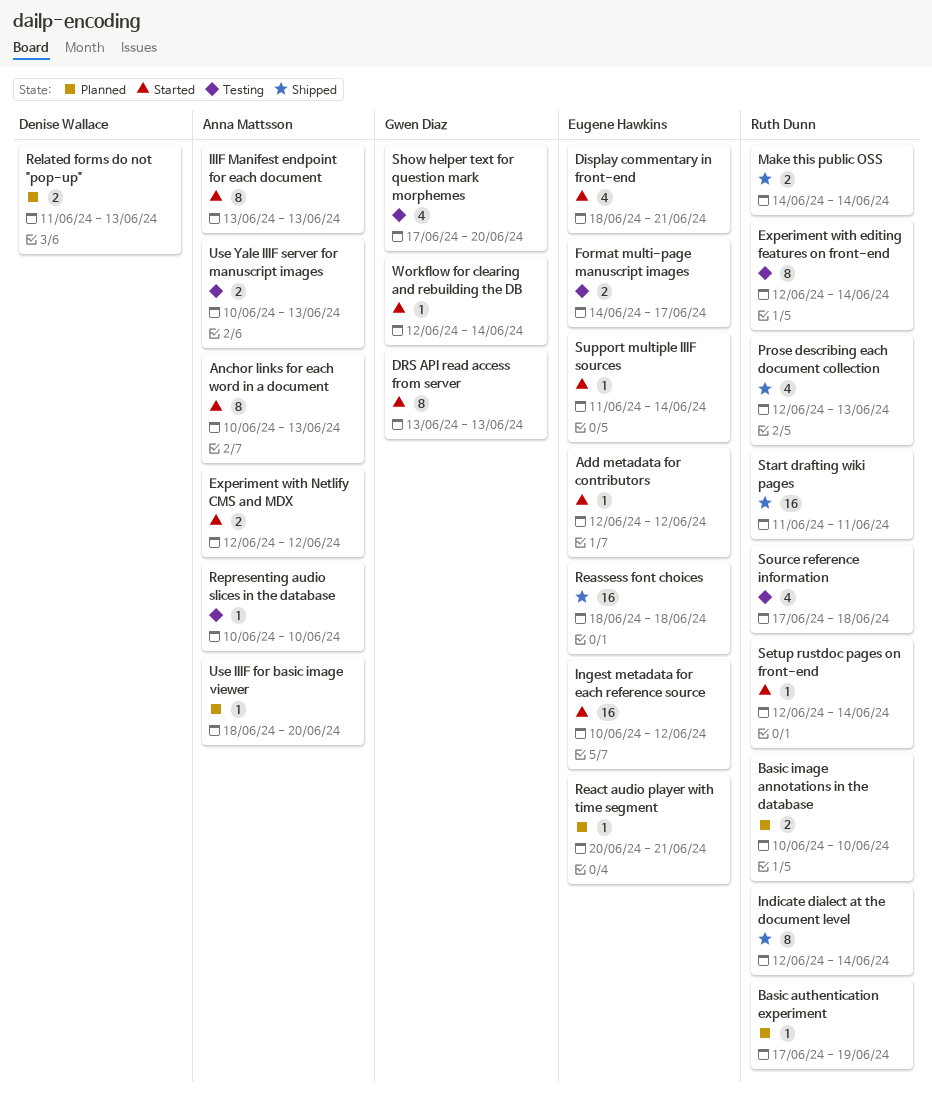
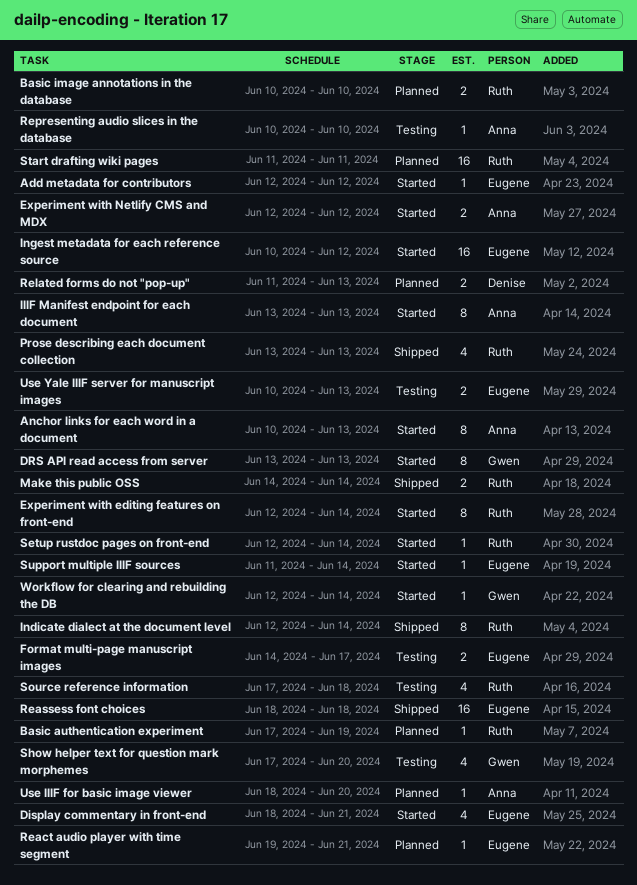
Experiment with editing features on front-end, status: Testing -> Started
Prose describing each document collection, start: Jun 12 -> Jun 13
React audio player with time segment, start: Jun 20 -> Jun 19
Start drafting wiki pages, status: Shipped -> Planned
Use Yale IIIF server for manuscript images, owner: Anna Mattsson -> Eugene Hawkins

